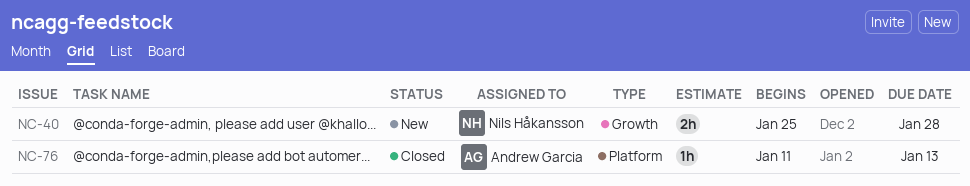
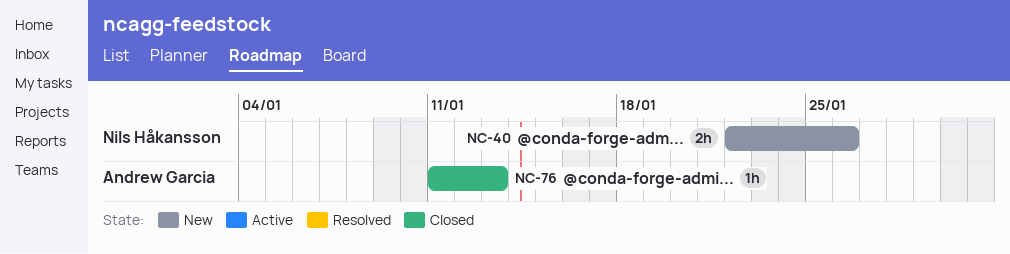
NC-40, start: Jan 25 -> Jan 22
NC-40, due: Jan 28 -> Jan 26

